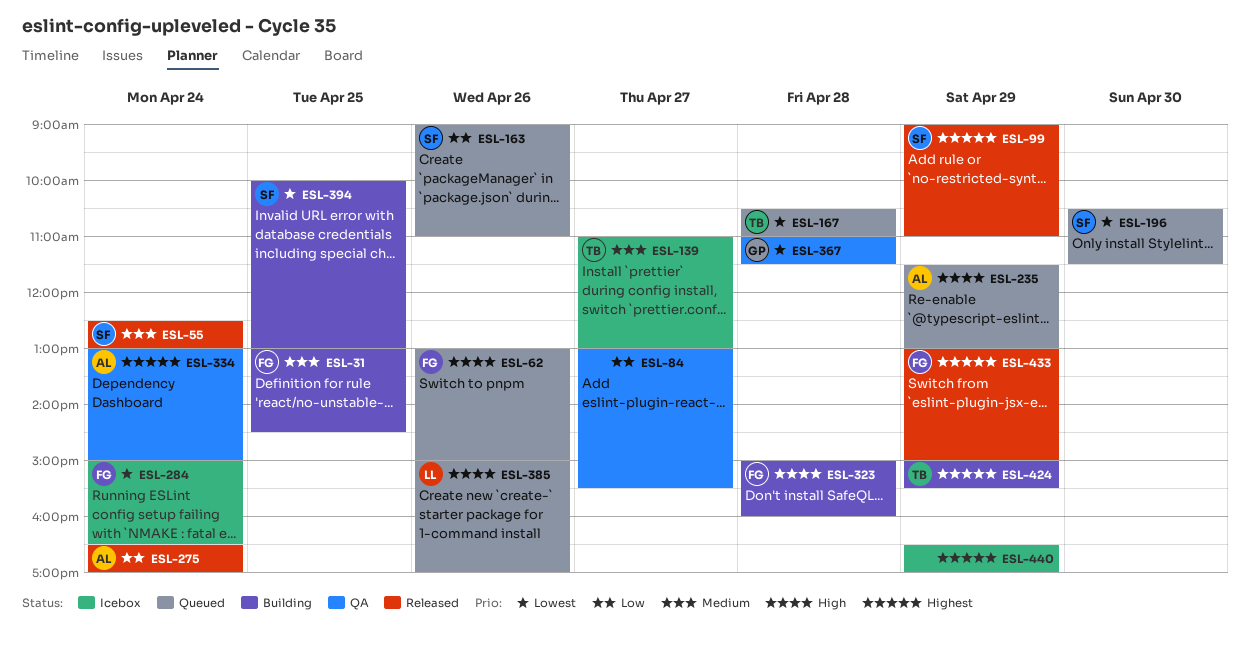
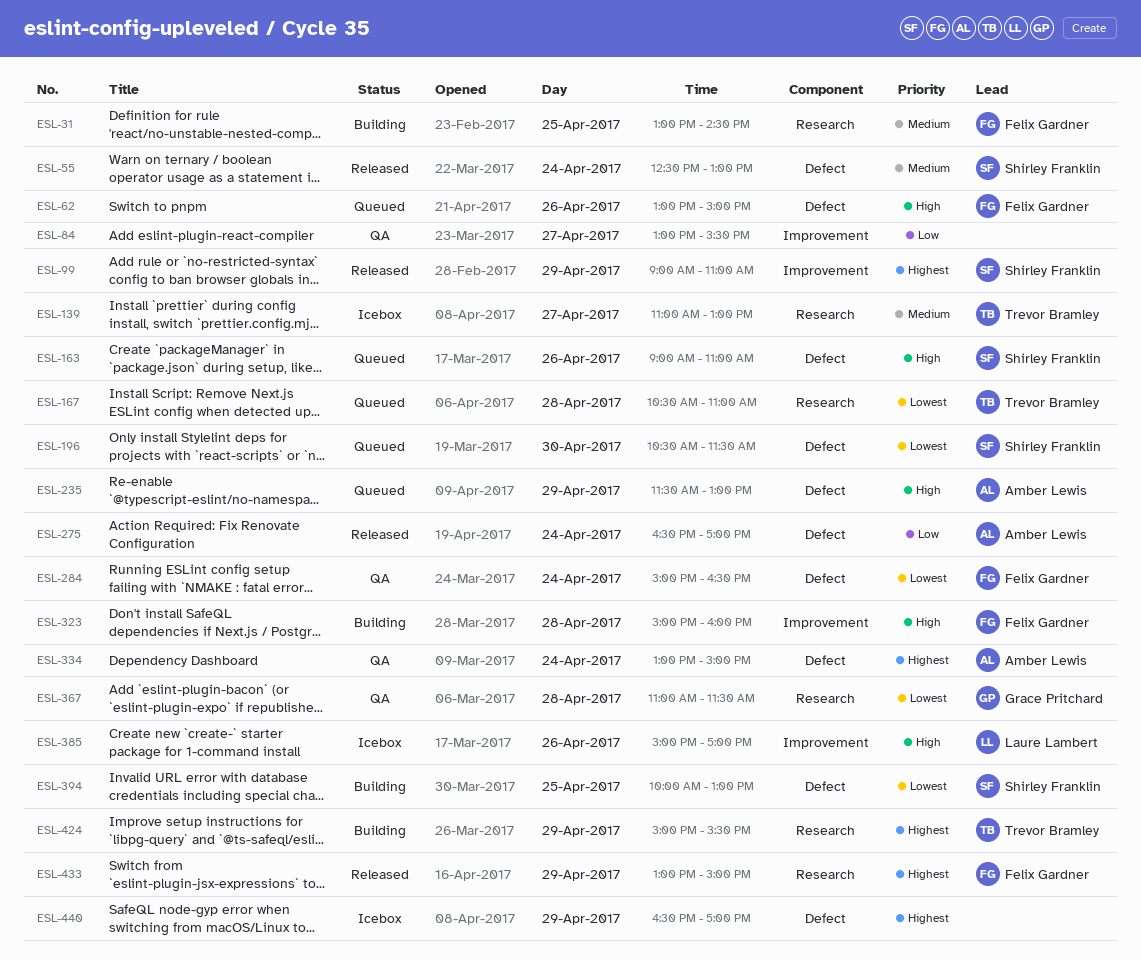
ESL-163, priority: Low -> High
ESL-284, status: Icebox -> QA
ESL-385, status: Queued -> Icebox

